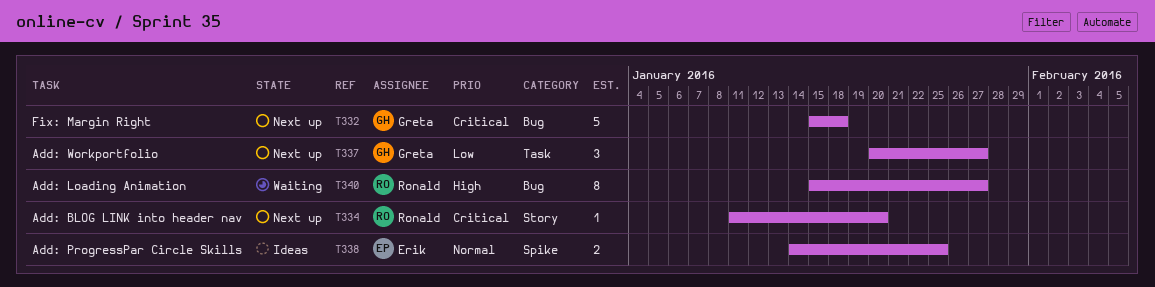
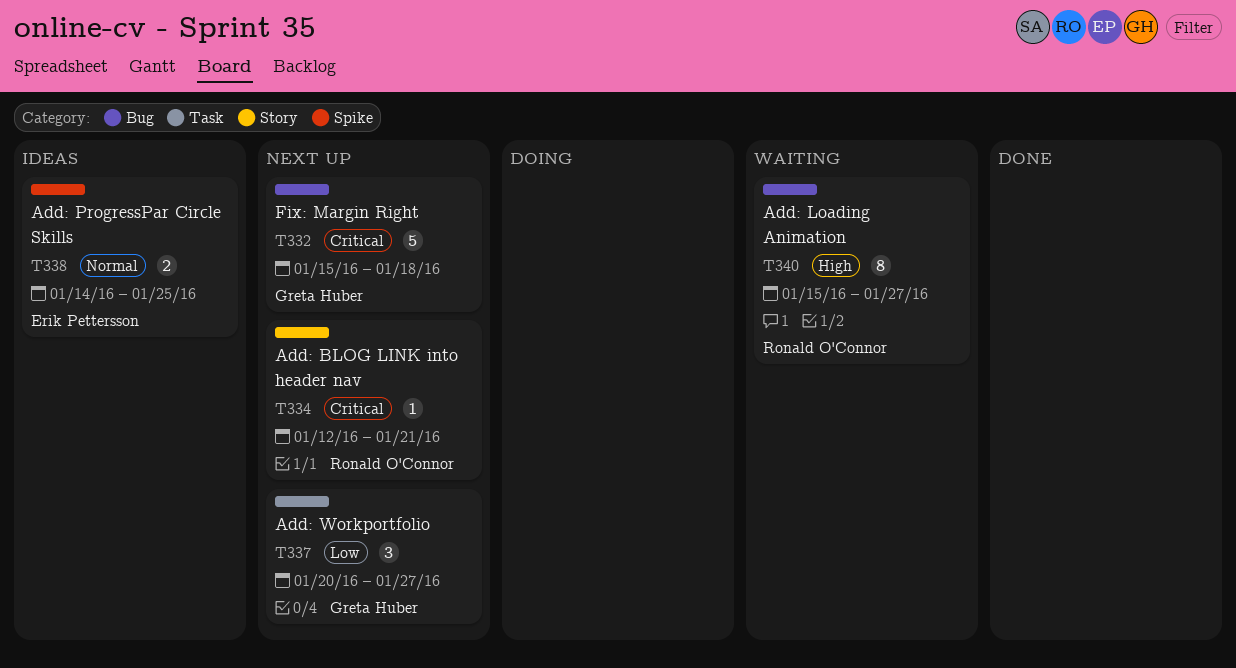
T334, start: Jan 11 -> Jan 12
T334, due: Jan 20 -> Jan 21

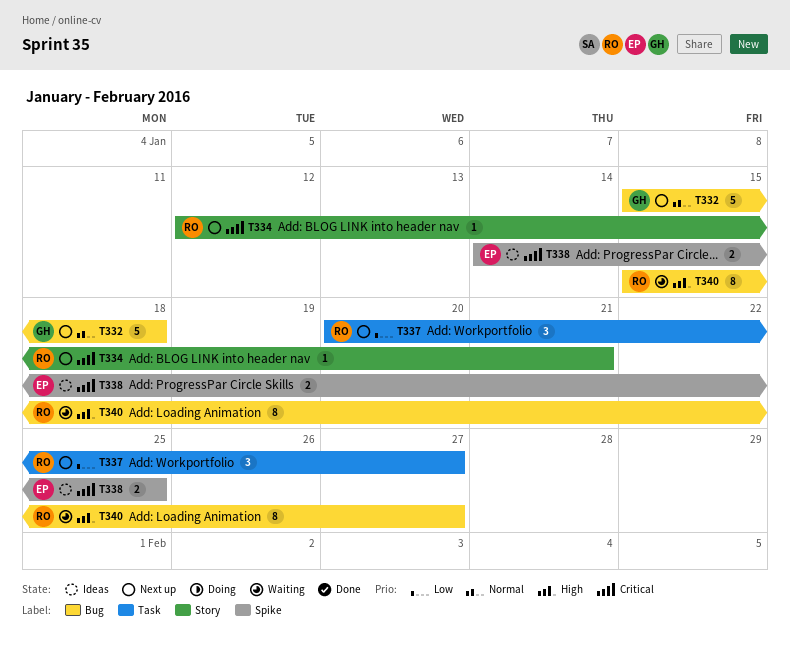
T332, priority: Critical -> Normal
T337, owner: Greta Huber -> Ronald O'Connor
T338, priority: Normal -> Critical

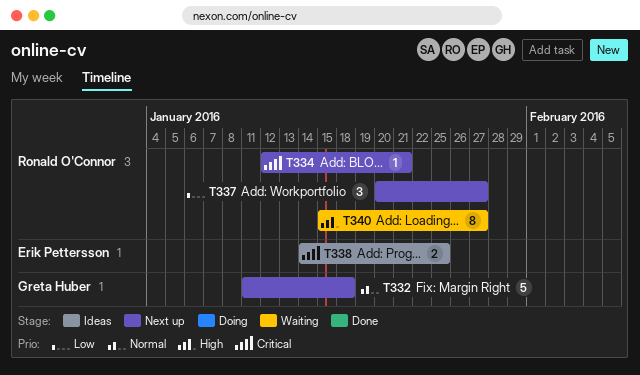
T332, start: Jan 15 -> Jan 11

